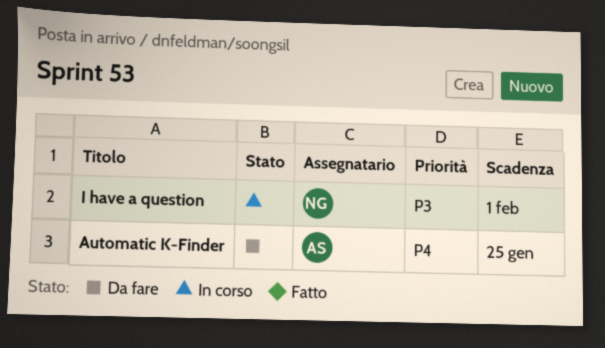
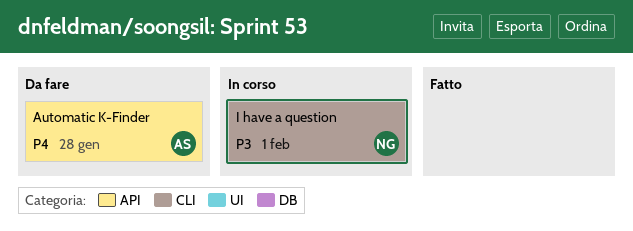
Automatic K-Finder, due: Jan 25 -> Jan 28

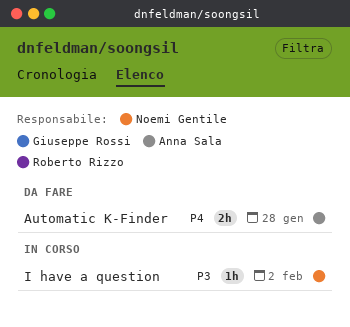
I have a question, due: Feb 1 -> Feb 2

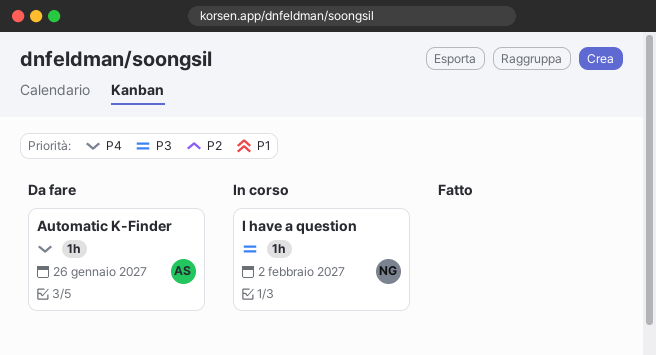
Automatic K-Finder, estimate: 2h -> 1h
Automatic K-Finder, due: Jan 28 -> Jan 26

